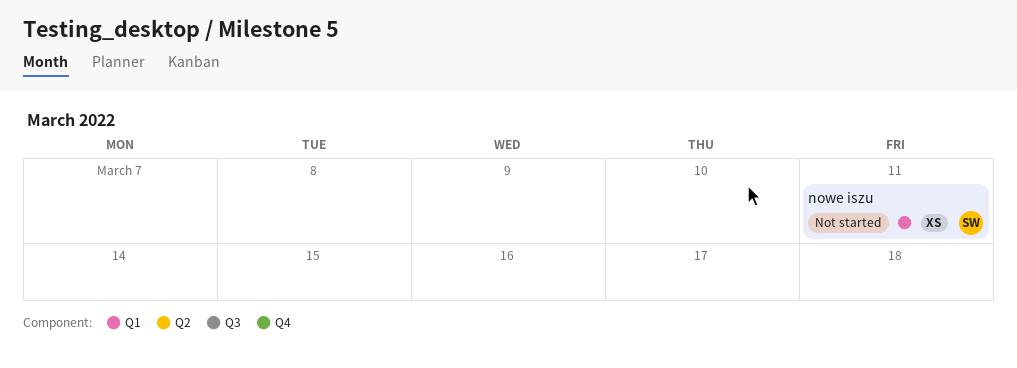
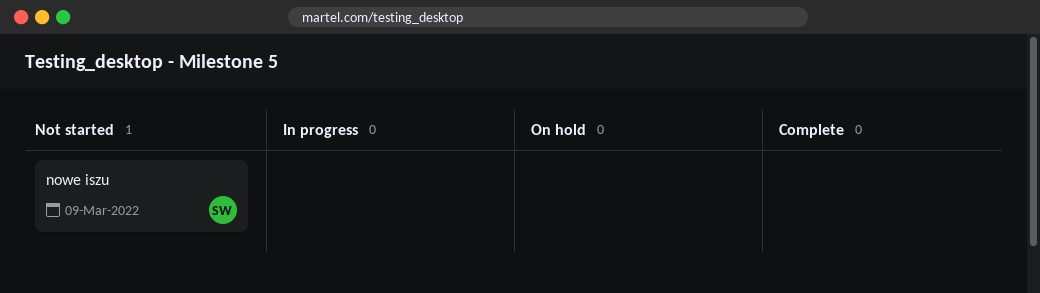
nowe iszu, due: Mar 11 -> Mar 9

